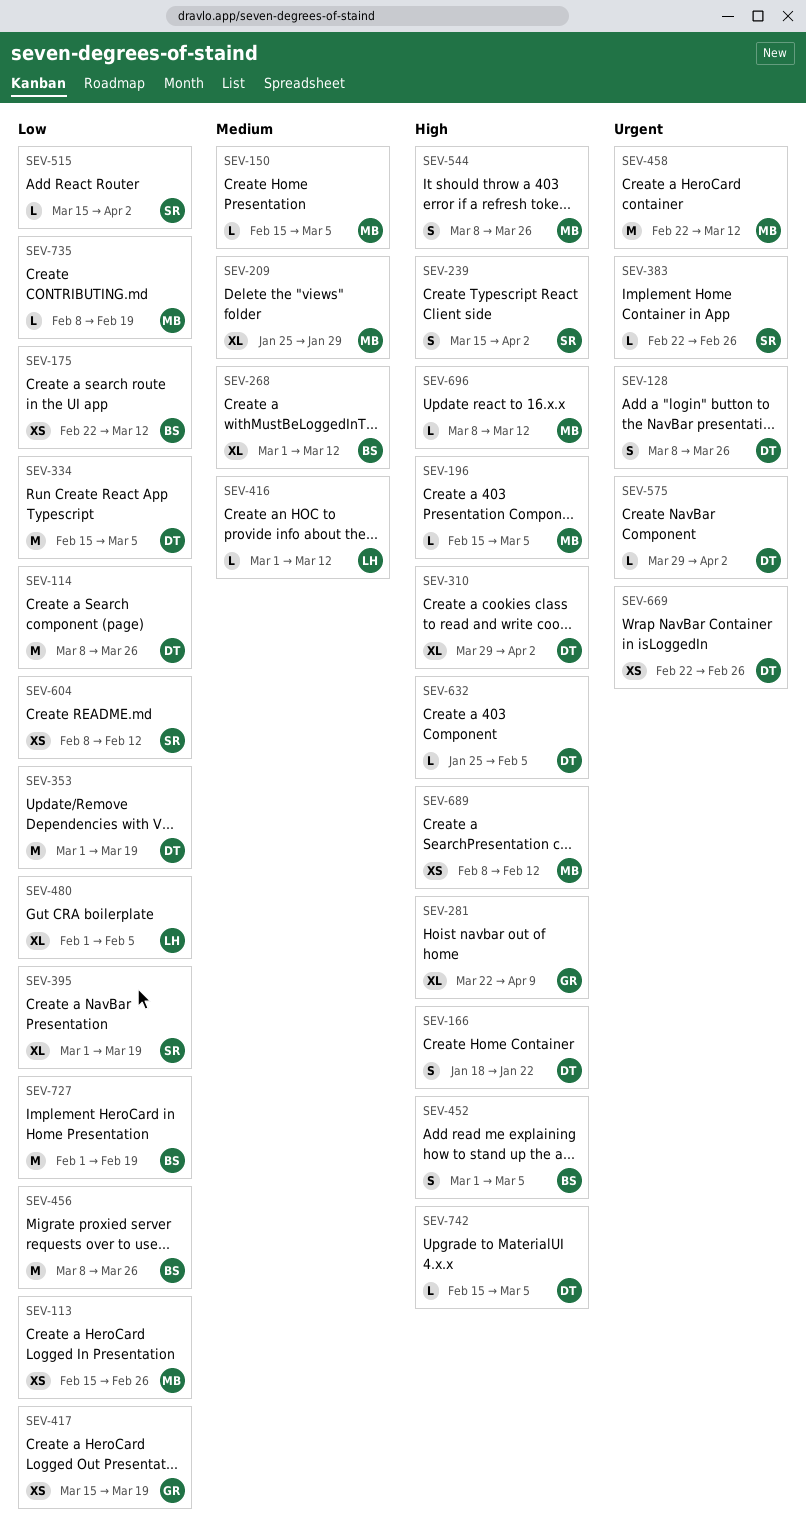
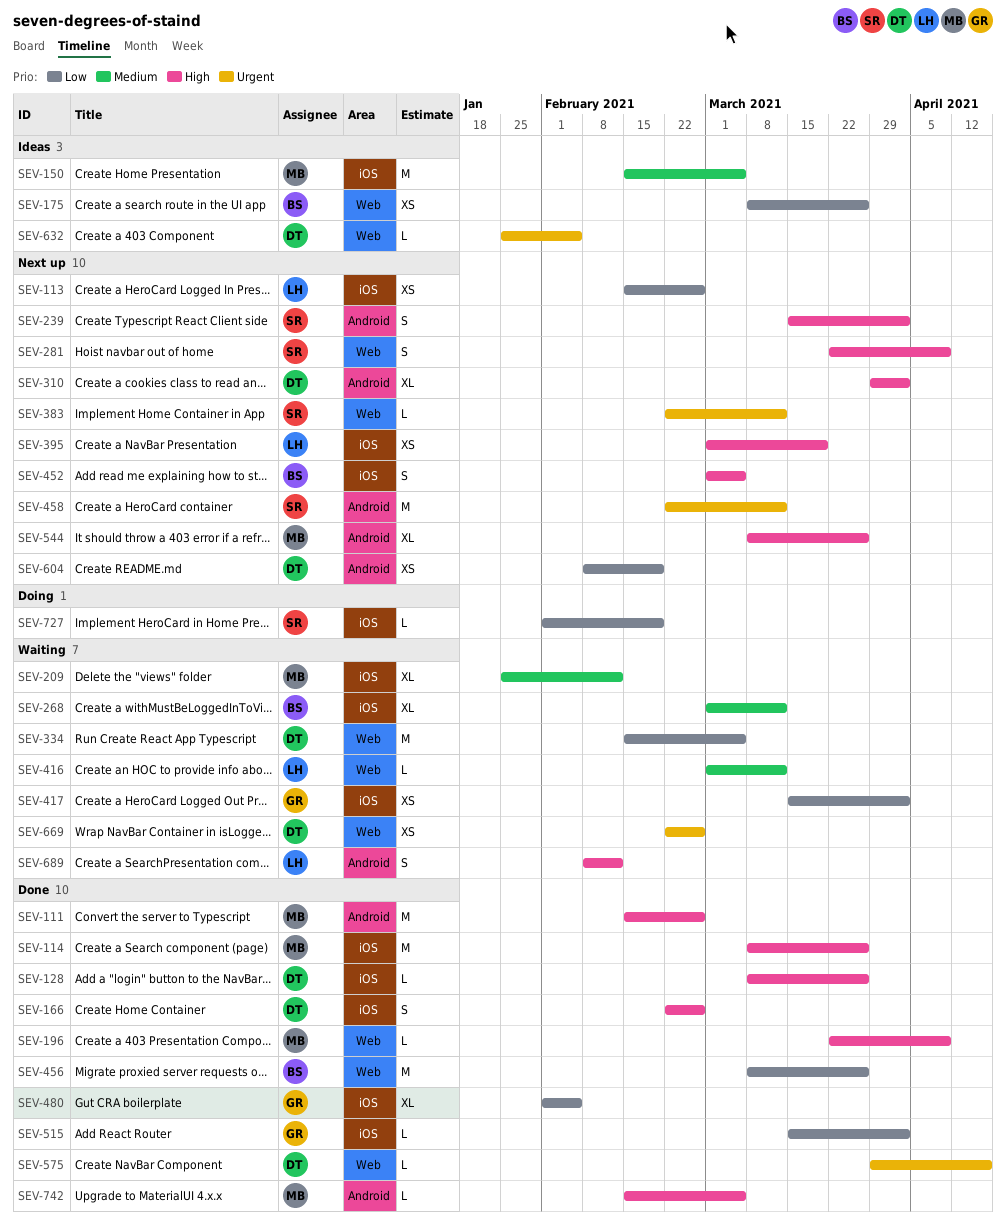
SEV-111: none -> present
SEV-113, owner: MB -> LH
SEV-114, owner: DT -> MB
SEV-114, priority: Low -> High
SEV-128, priority: Urgent -> High
SEV-128, estimate: S -> L
SEV-150, estimate: L -> M
SEV-166, start: Jan 18 -> Feb 22
SEV-166, due: Jan 22 -> Feb 26
SEV-175, start: Feb 22 -> Mar 8
SEV-175, due: Mar 12 -> Mar 26
SEV-196, start: Feb 15 -> Mar 22
SEV-196, due: Mar 5 -> Apr 9
SEV-209, due: Jan 29 -> Feb 12
SEV-281, owner: GR -> SR
SEV-281, estimate: XL -> S
SEV-353: present -> none
SEV-383, due: Feb 26 -> Mar 12
SEV-395, owner: SR -> LH
SEV-395, priority: Low -> High
SEV-395, estimate: XL -> XS
SEV-417, due: Mar 19 -> Apr 2
SEV-458, owner: MB -> SR
SEV-480, owner: LH -> GR
SEV-515, owner: SR -> GR
SEV-544, estimate: S -> XL
SEV-575, due: Apr 2 -> Apr 16
SEV-604, owner: SR -> DT
SEV-604, due: Feb 12 -> Feb 19
SEV-632, priority: High -> Urgent
SEV-689, owner: MB -> LH
SEV-689, estimate: XS -> S
SEV-696: present -> none
SEV-727, owner: BS -> SR
SEV-727, estimate: M -> L
SEV-735: present -> none
SEV-742, owner: DT -> MB

